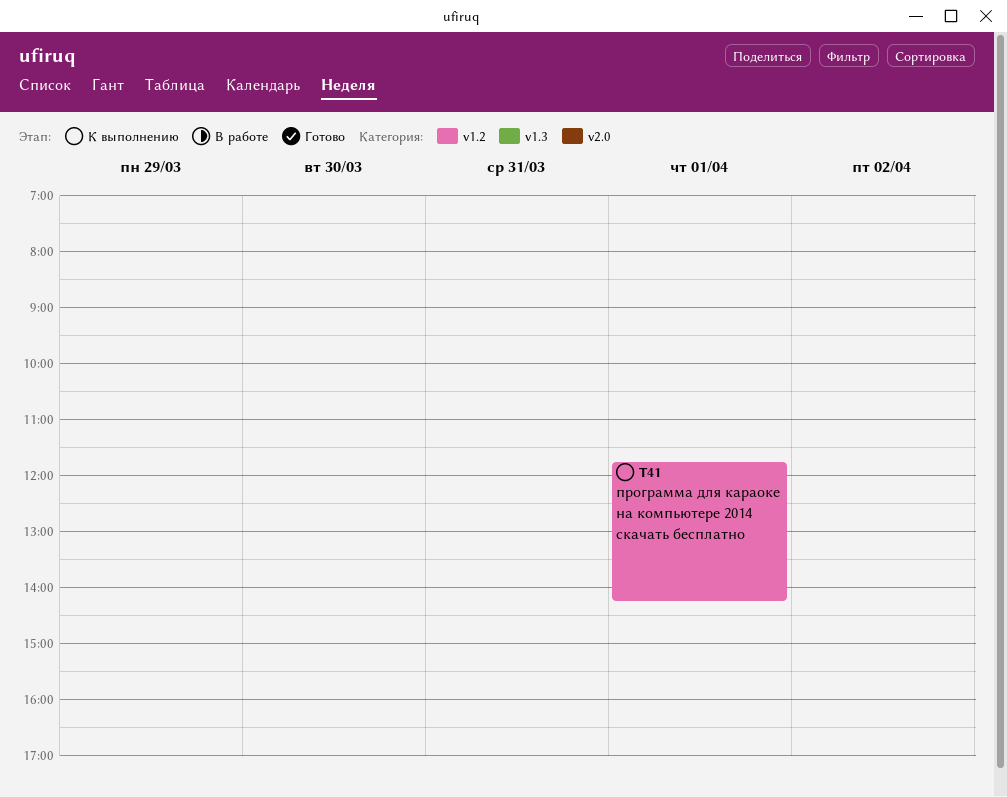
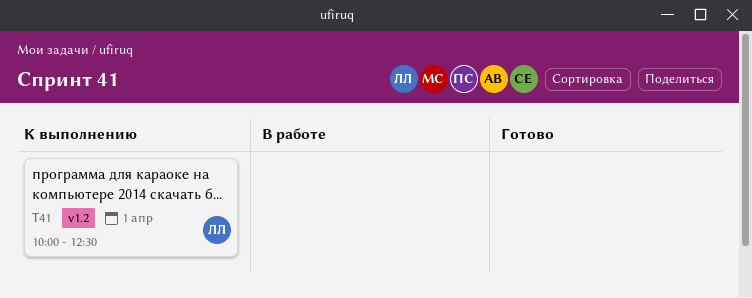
T41, begins: 11:45 -> 10:00
T41, ends: 14:15 -> 12:30

